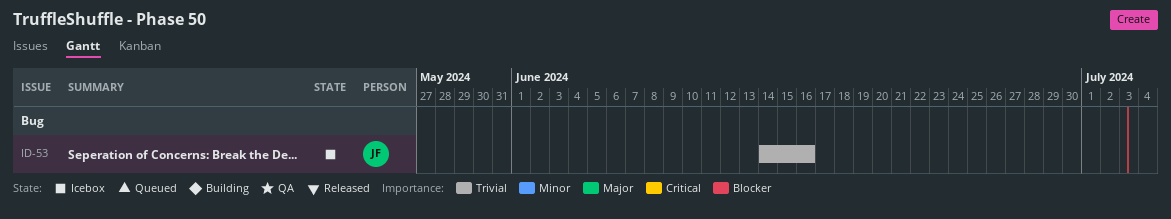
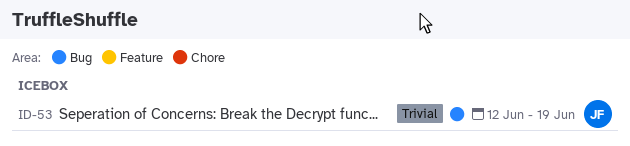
ID-53, start: Jun 14 -> Jun 12
ID-53, due: Jun 16 -> Jun 19

